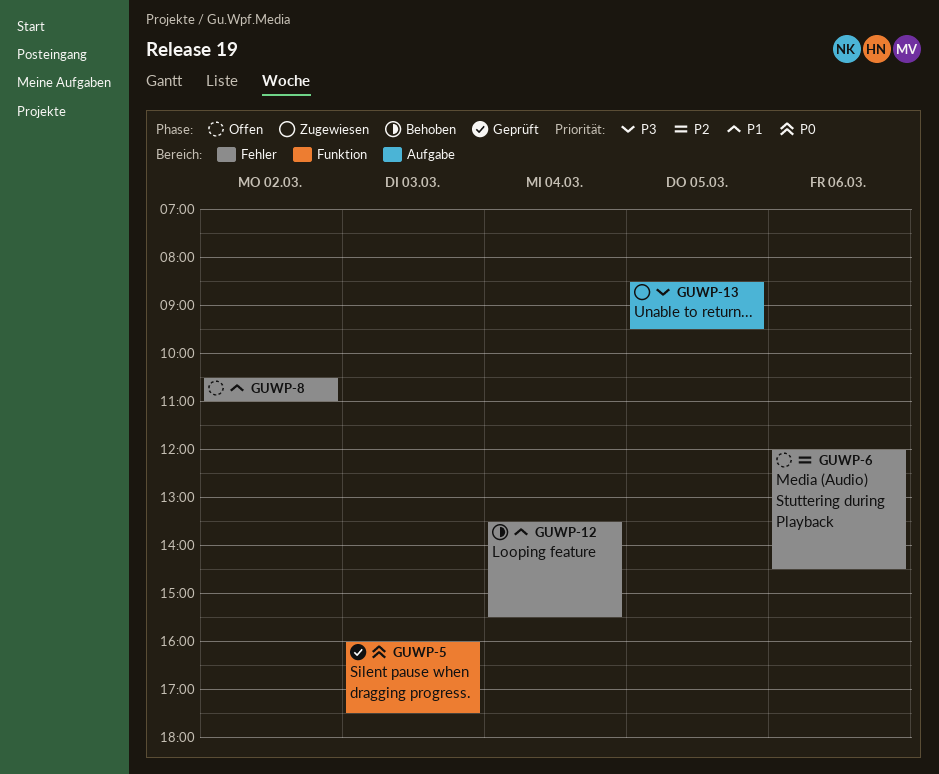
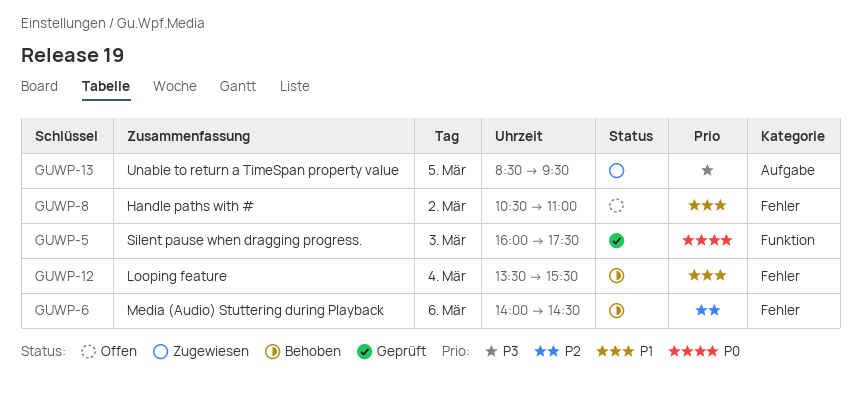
GUWP-6, status: Offen -> Behoben
GUWP-6, begins: 12:00 -> 14:00

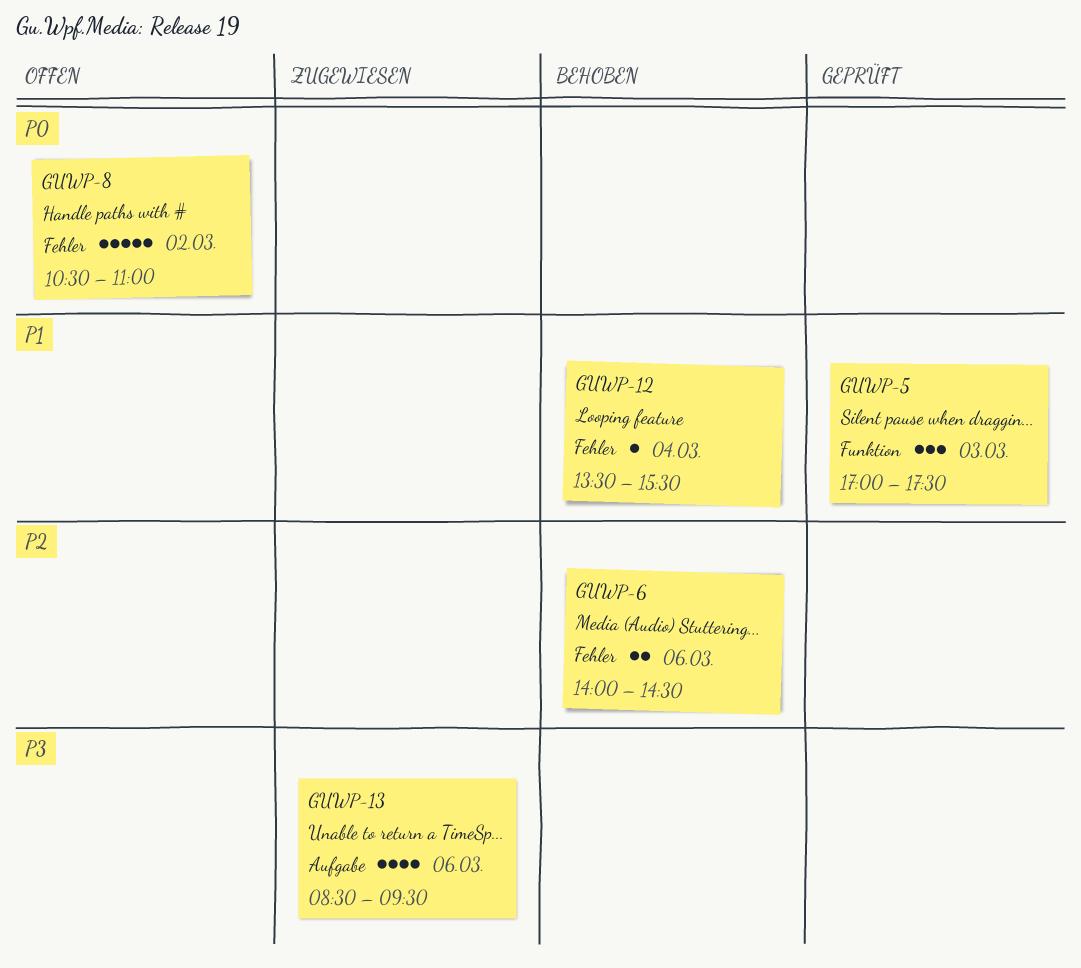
GUWP-5, priority: P0 -> P1
GUWP-5, begins: 16:00 -> 17:00
GUWP-8, priority: P1 -> P0
GUWP-13, day: Mar 5 -> Mar 6

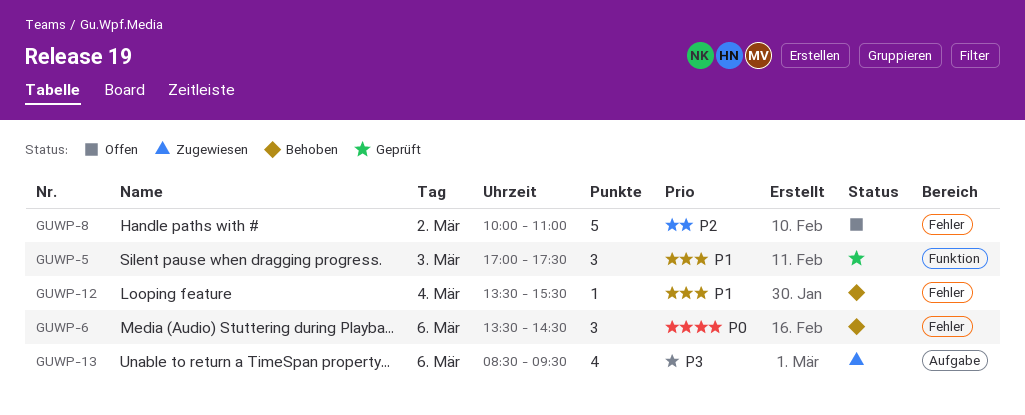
GUWP-6, priority: P2 -> P0
GUWP-6, estimate: 2 -> 3
GUWP-6, begins: 14:00 -> 13:30
GUWP-8, priority: P0 -> P2
GUWP-8, begins: 10:30 -> 10:00

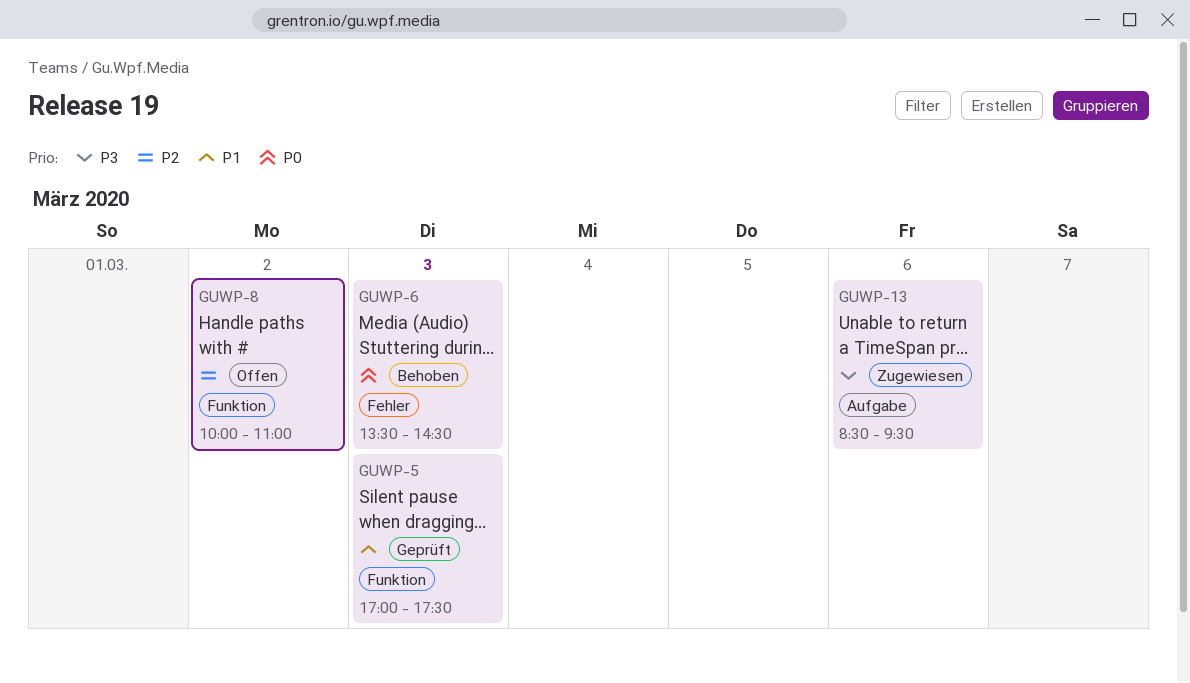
GUWP-6, day: Mar 6 -> Mar 3
GUWP-8, label: Fehler -> Funktion
GUWP-12: present -> none

